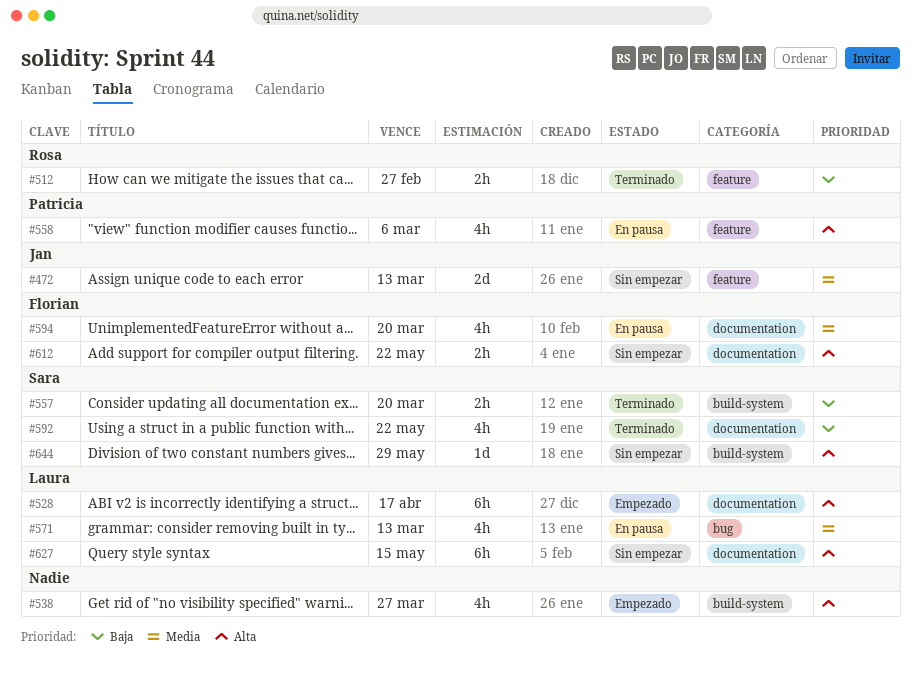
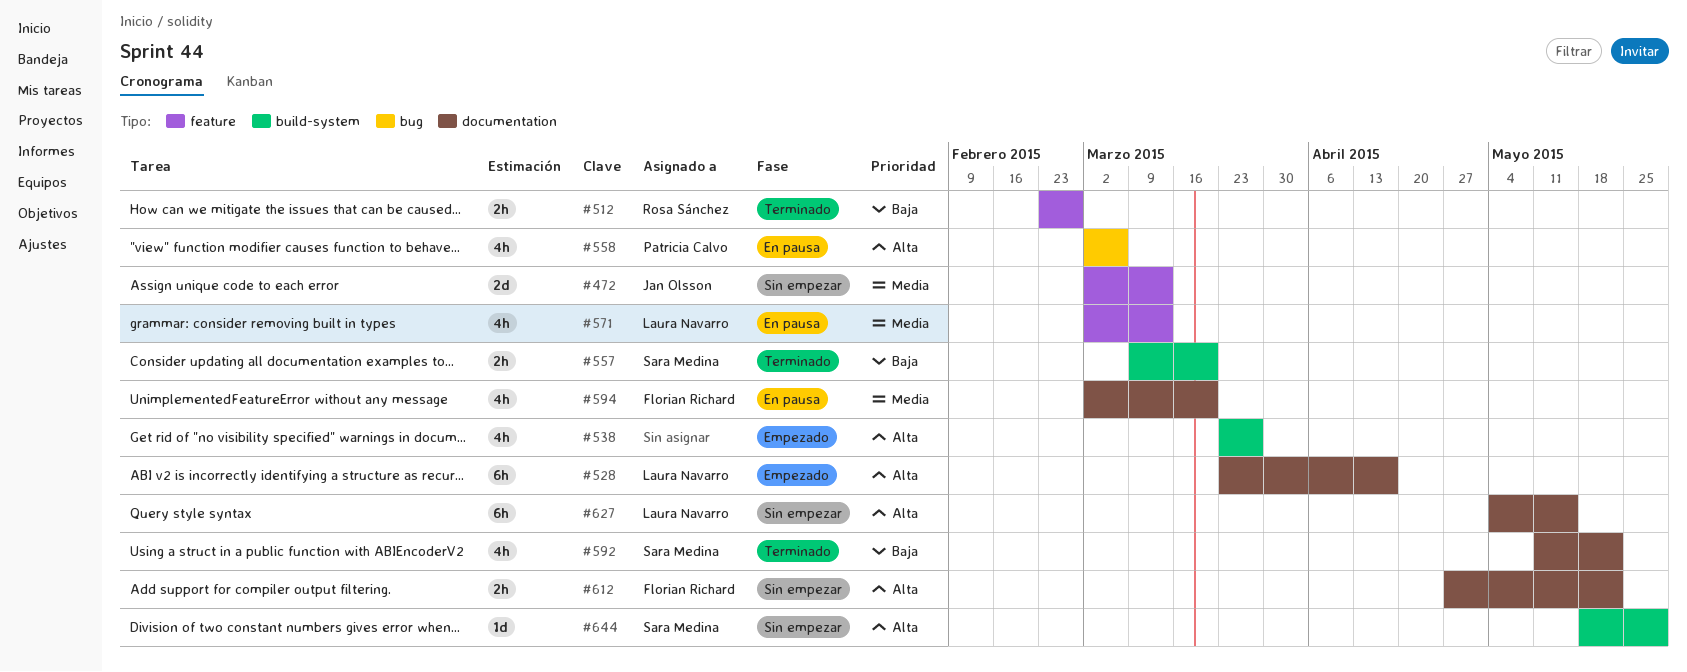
#558, label: feature -> bug
#571, label: bug -> feature

